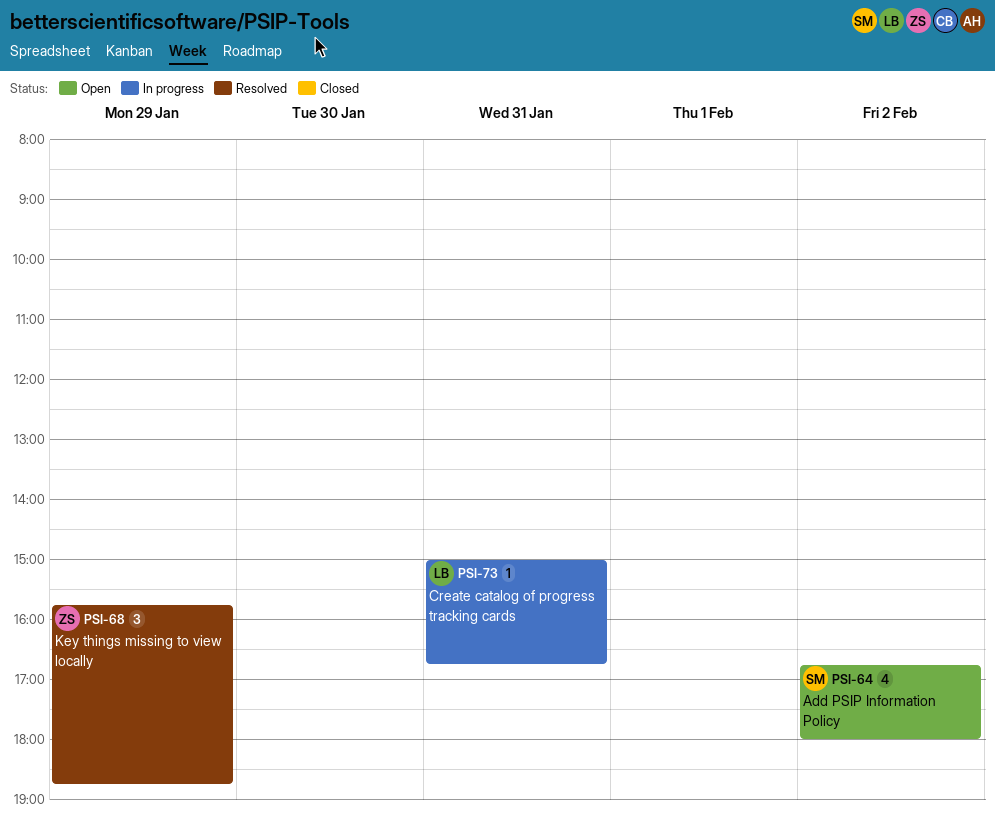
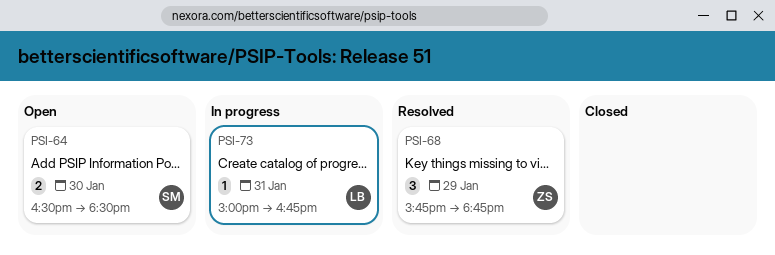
PSI-64, estimate: 4 -> 2
PSI-64, day: Feb 2 -> Jan 30
PSI-64, begins: 16:45 -> 16:30
PSI-64, ends: 18:00 -> 18:30

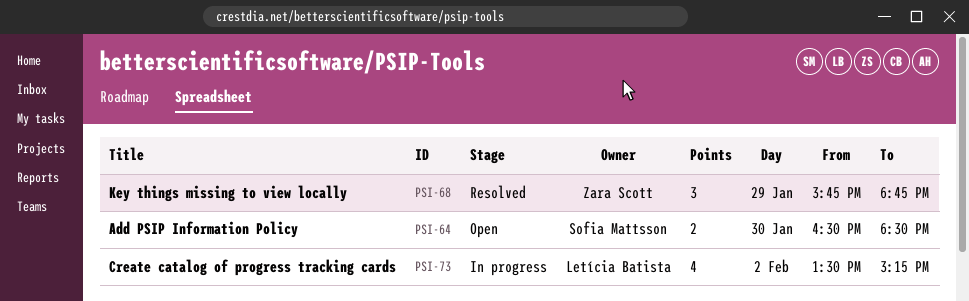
PSI-73, estimate: 1 -> 4
PSI-73, day: Jan 31 -> Feb 2
PSI-73, begins: 15:00 -> 13:30
PSI-73, ends: 16:45 -> 15:15

